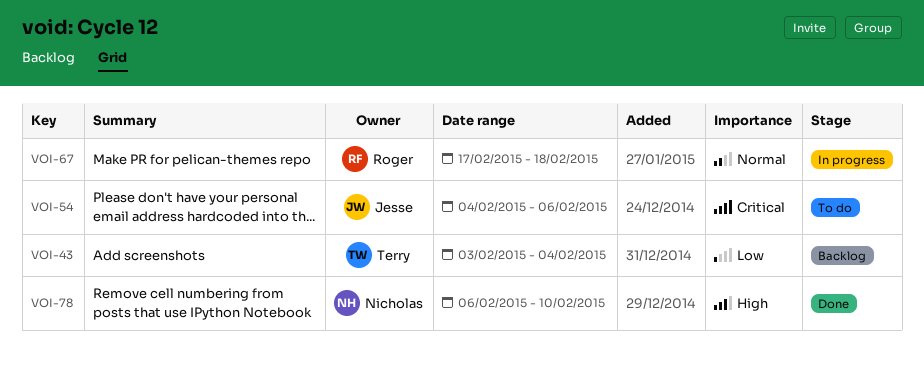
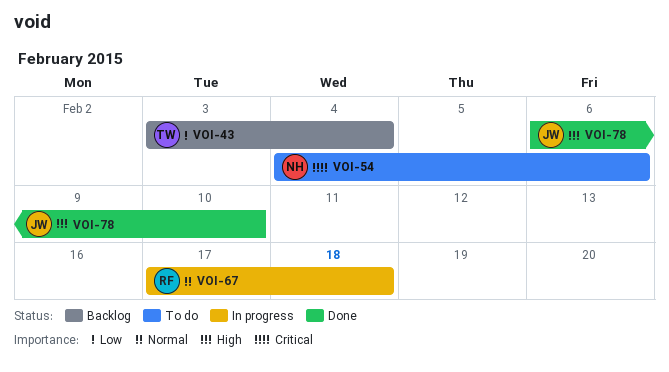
VOI-54, owner: Jesse -> Nicholas
VOI-78, owner: Nicholas -> Jesse

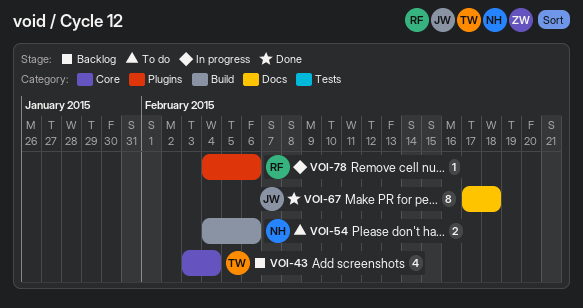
VOI-67, status: In progress -> Done
VOI-67, owner: RF -> JW
VOI-78, status: Done -> In progress
VOI-78, owner: JW -> RF
VOI-78, start: Feb 6 -> Feb 4
VOI-78, due: Feb 10 -> Feb 6

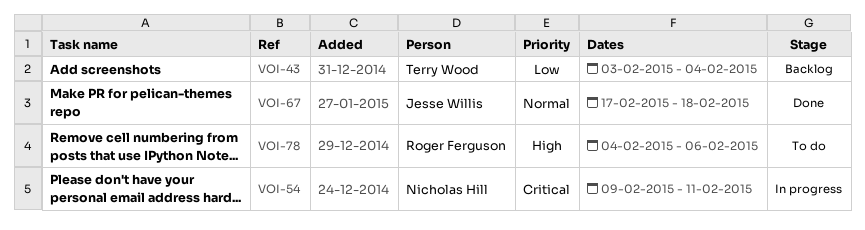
VOI-54, status: To do -> In progress
VOI-54, start: Feb 4 -> Feb 9
VOI-54, due: Feb 6 -> Feb 11
VOI-78, status: In progress -> To do

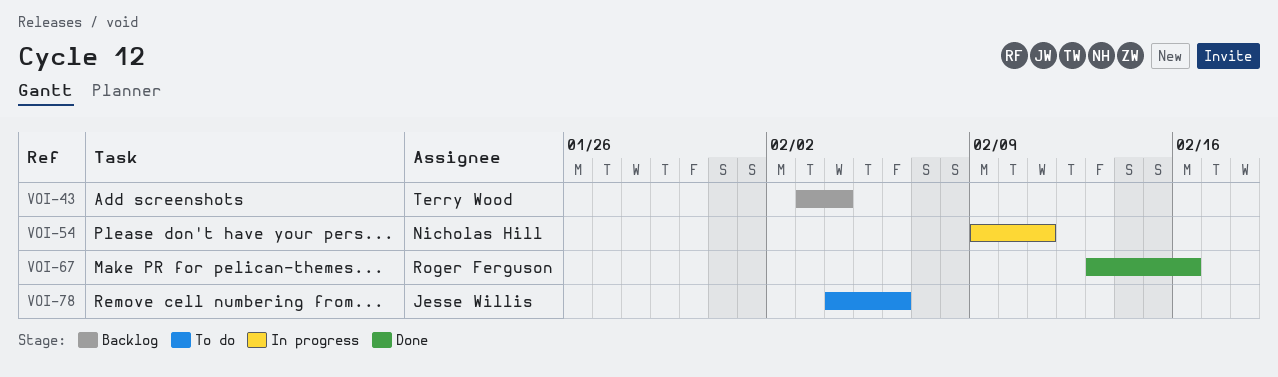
VOI-67, owner: Jesse Willis -> Roger Ferguson
VOI-67, start: Feb 17 -> Feb 13
VOI-67, due: Feb 18 -> Feb 16
VOI-78, owner: Roger Ferguson -> Jesse Willis

